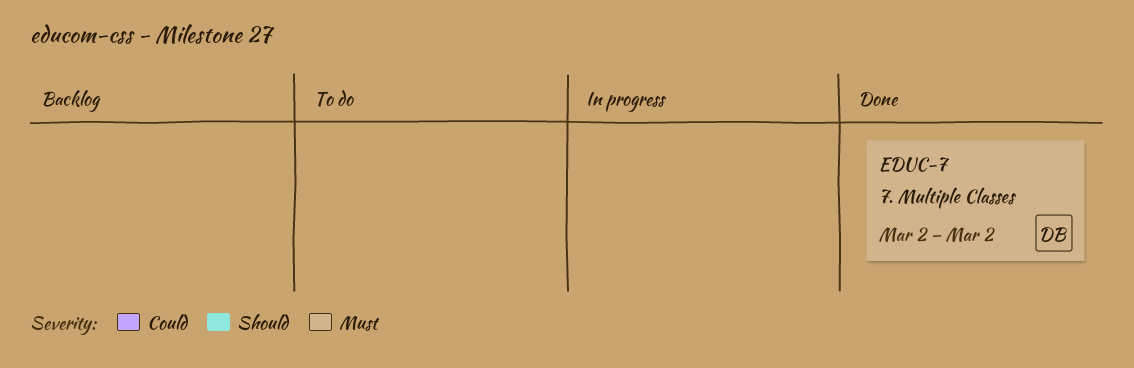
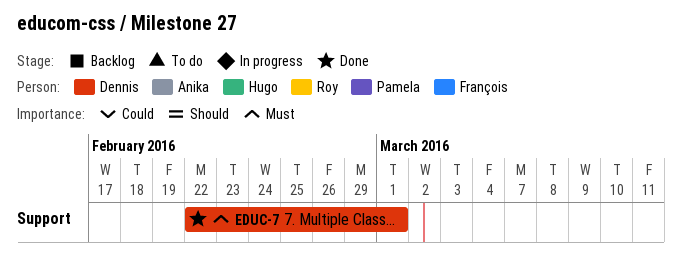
EDUC-7, start: Mar 2 -> Feb 22
EDUC-7, due: Mar 2 -> Mar 1

